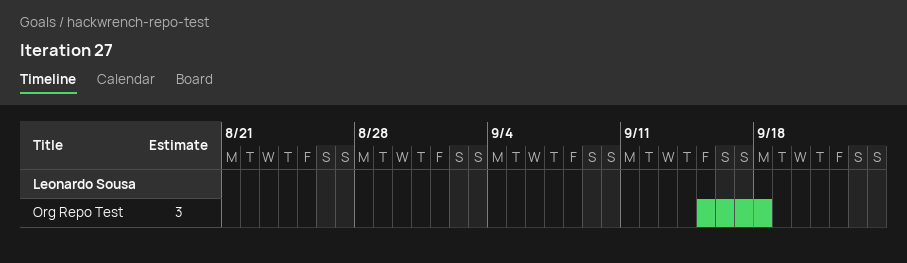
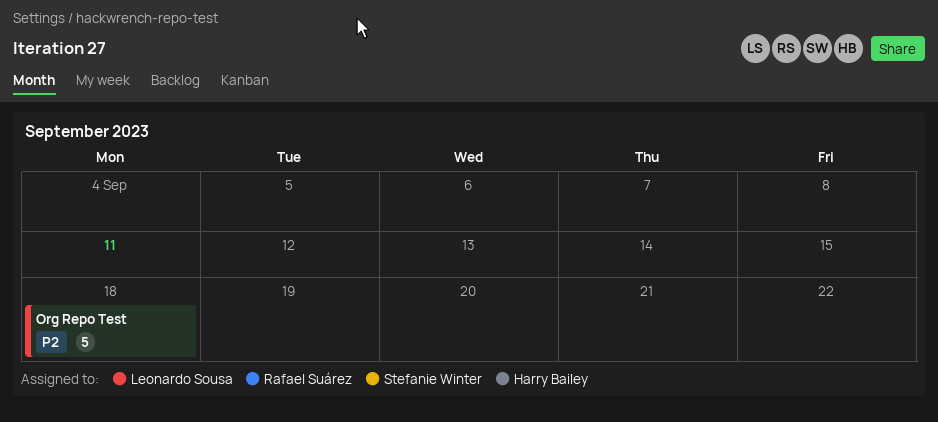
Org Repo Test, estimate: 3 -> 5

